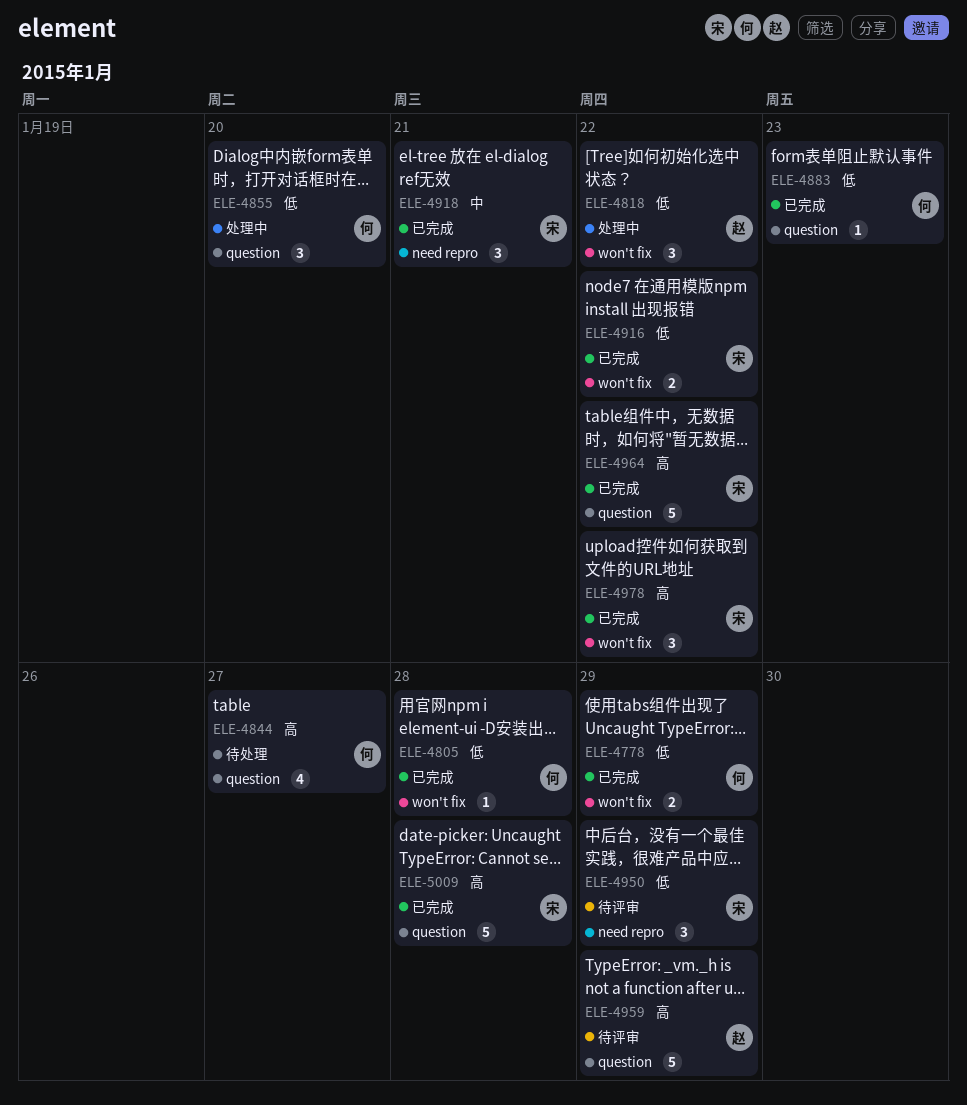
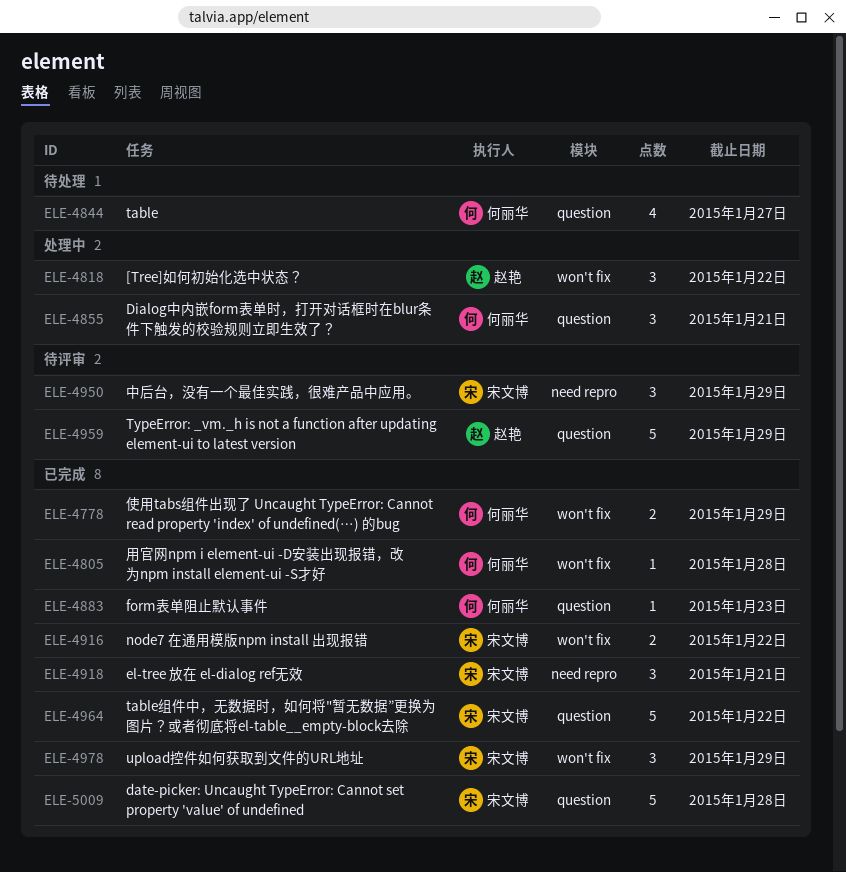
ELE-4855, due: Jan 20 -> Jan 21
ELE-4978, due: Jan 22 -> Jan 29

